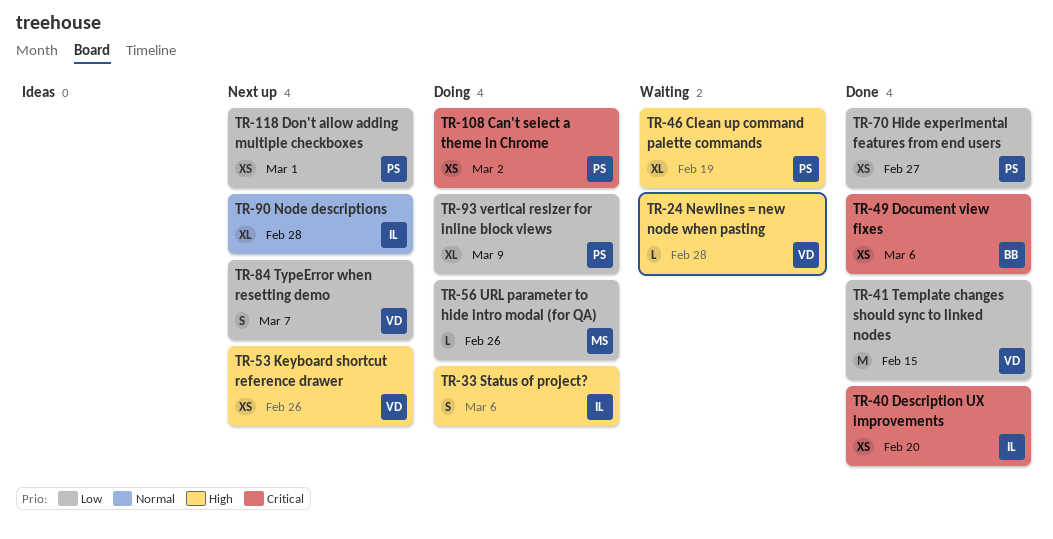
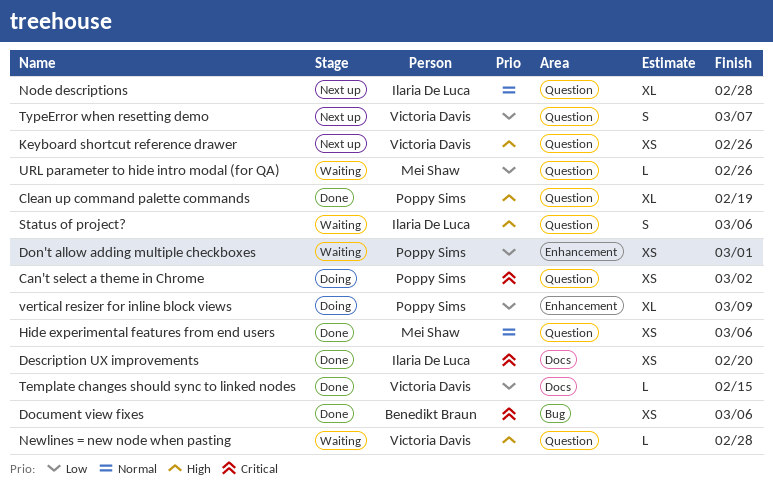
Clean up command palette commands, status: Waiting -> Done
Don't allow adding multiple checkboxes, status: Next up -> Waiting
Hide experimental features from end users, owner: Poppy Sims -> Mei Shaw
Hide experimental features from end users, priority: Low -> Normal
Hide experimental features from end users, due: Feb 27 -> Mar 6
Status of project?, status: Doing -> Waiting
Template changes should sync to linked nodes, estimate: M -> L
URL parameter to hide intro modal (for QA), status: Doing -> Waiting

